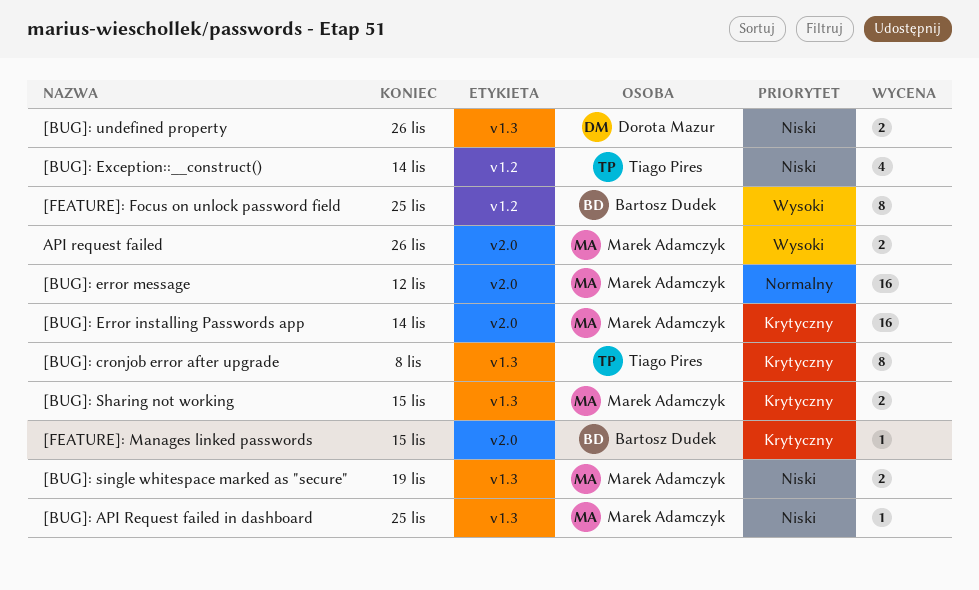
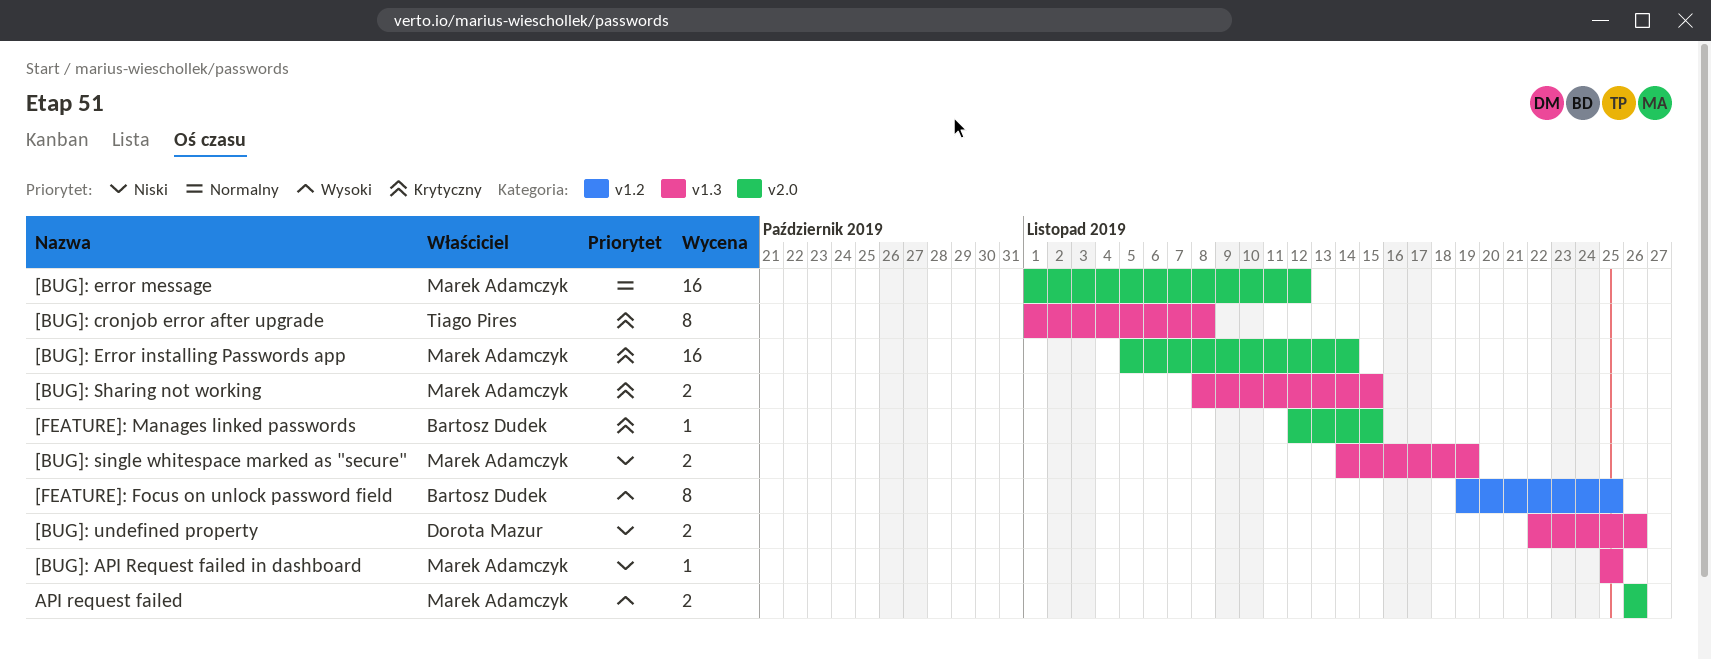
[BUG]: Exception::__construct(): present -> none

